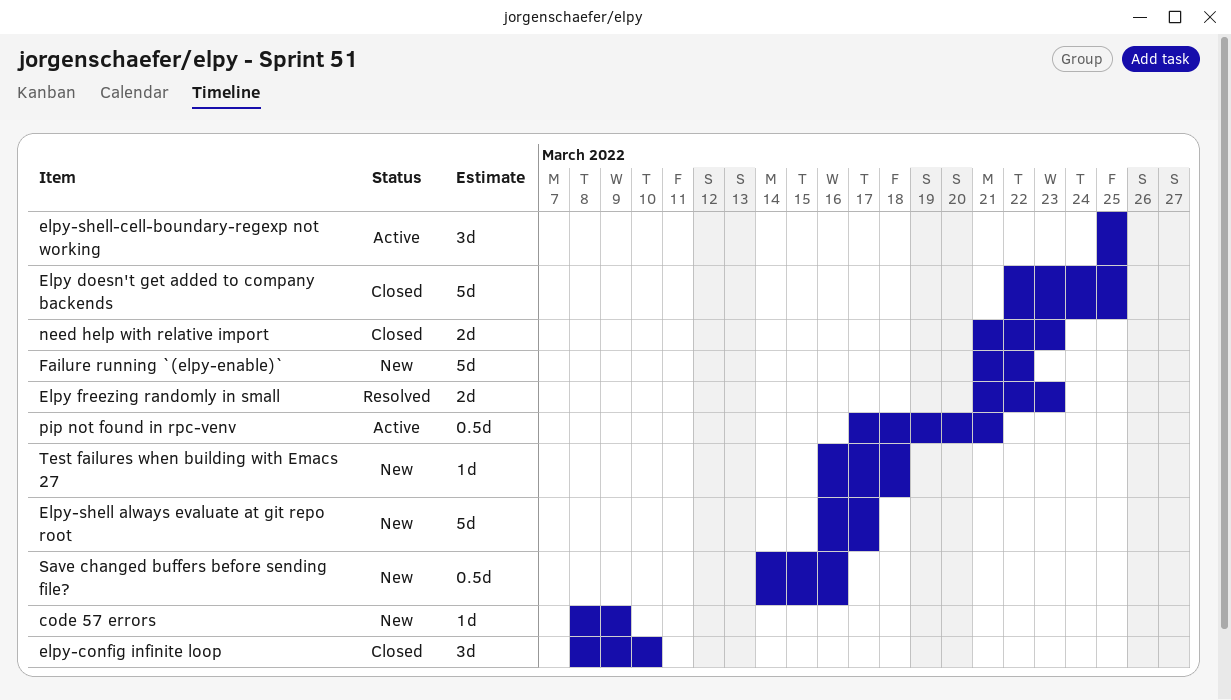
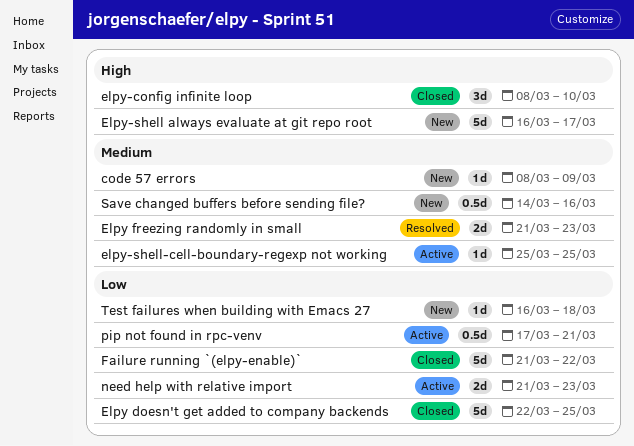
elpy-shell-cell-boundary-regexp not working, estimate: 3d -> 1d
Failure running `(elpy-enable)`, status: New -> Closed
need help with relative import, status: Closed -> Active

